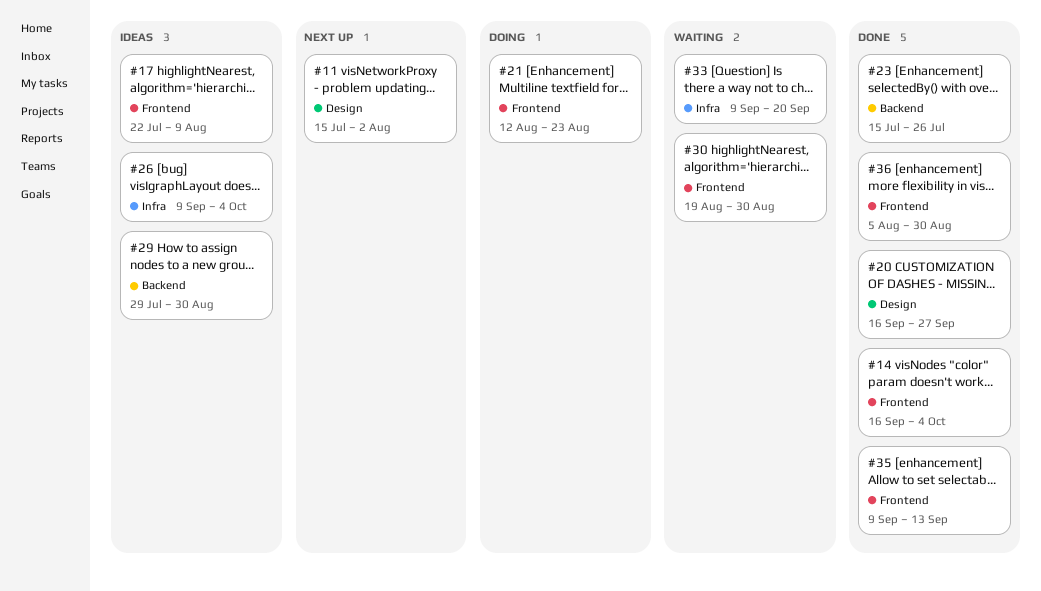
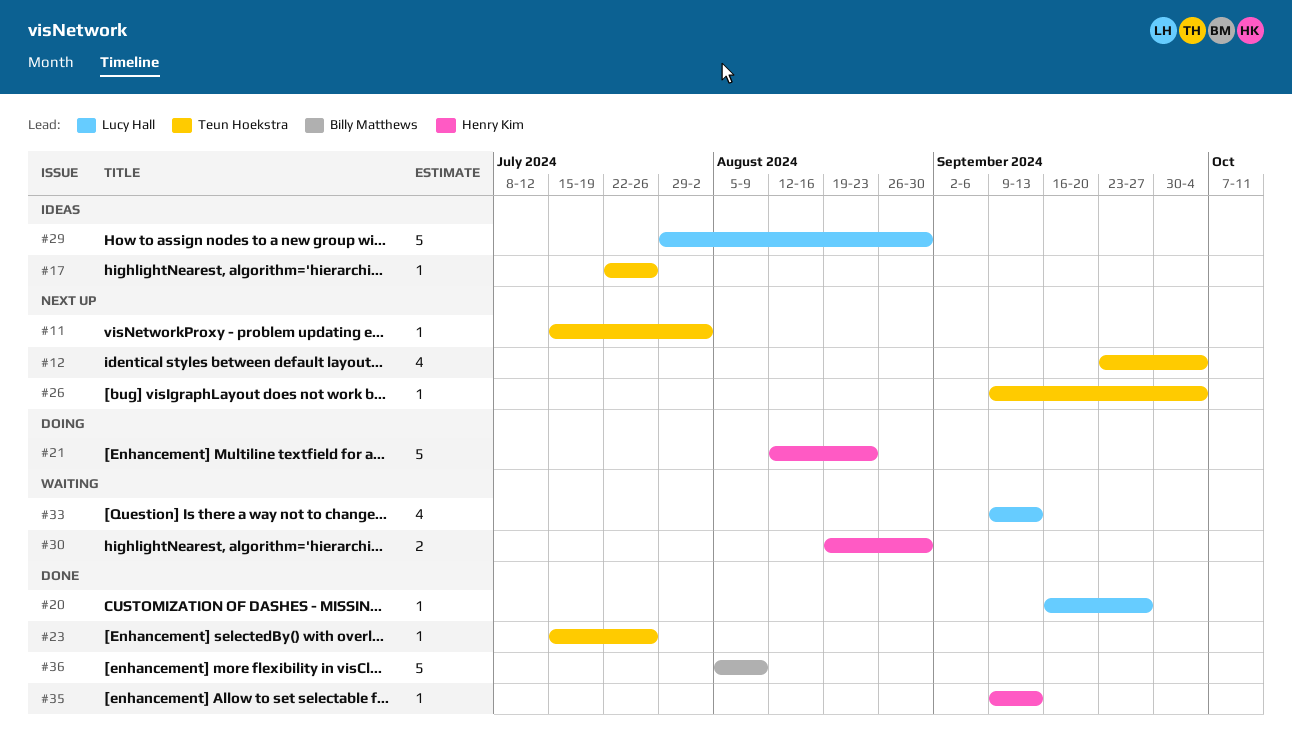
#12: none -> present
#14: present -> none
#17, due: Aug 9 -> Jul 26
#26, status: Ideas -> Next up
#33, due: Sep 20 -> Sep 13
#36, due: Aug 30 -> Aug 9

